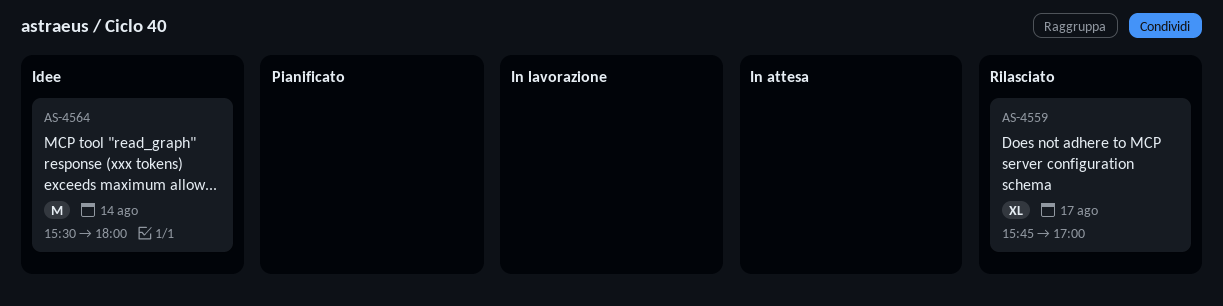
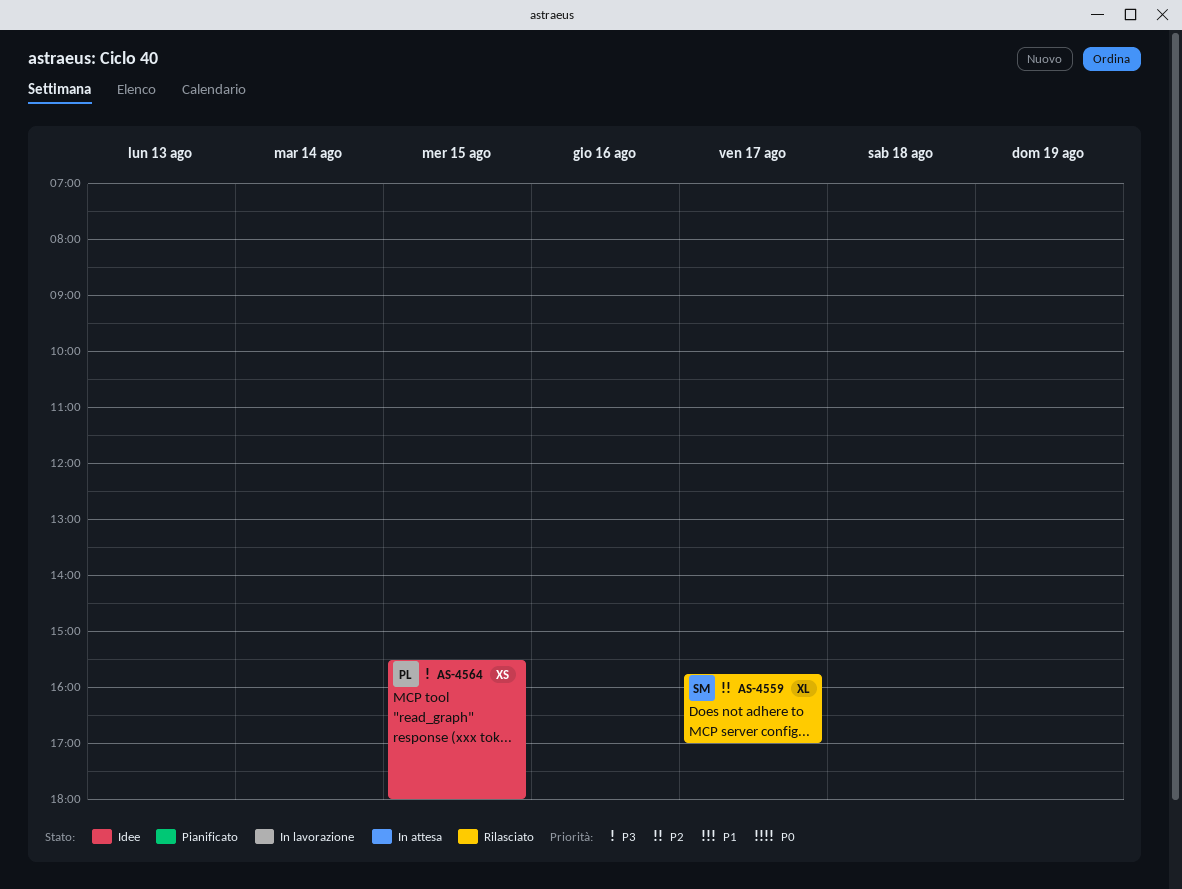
AS-4564, estimate: M -> XS
AS-4564, day: Aug 14 -> Aug 15

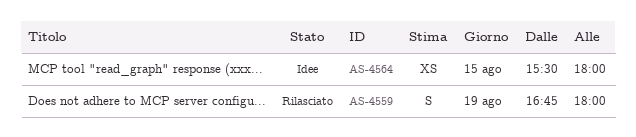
AS-4559, estimate: XL -> S
AS-4559, day: Aug 17 -> Aug 19
AS-4559, begins: 15:45 -> 16:45
AS-4559, ends: 17:00 -> 18:00

